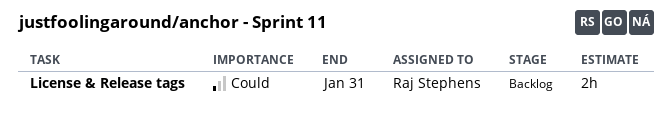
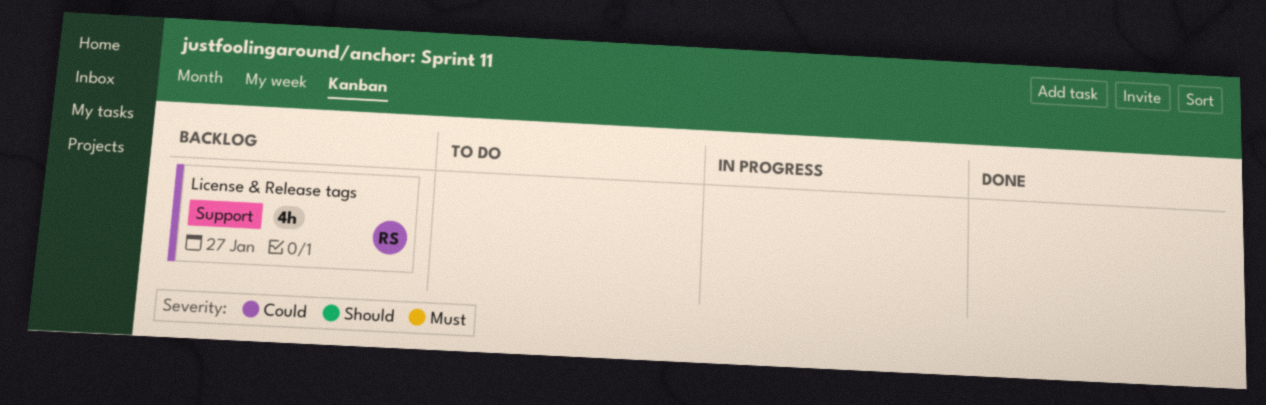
License & Release tags, estimate: 2h -> 4h
License & Release tags, due: Jan 31 -> Jan 27

